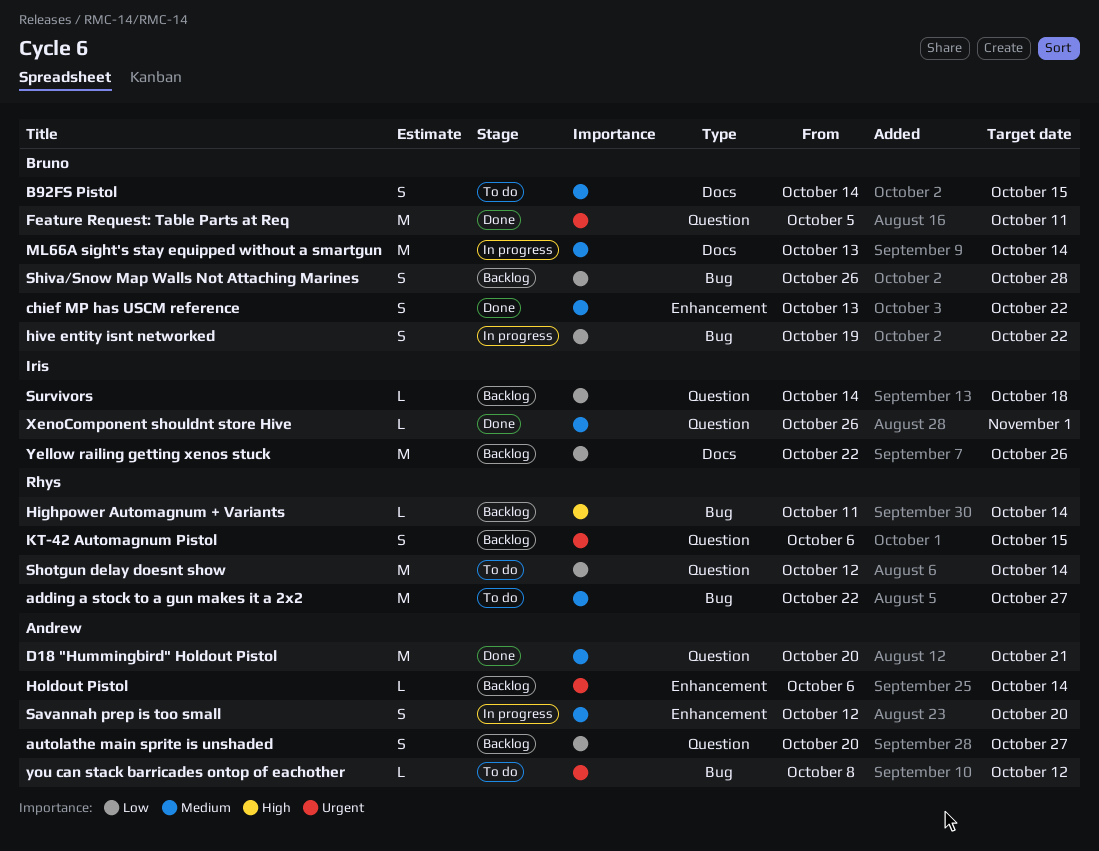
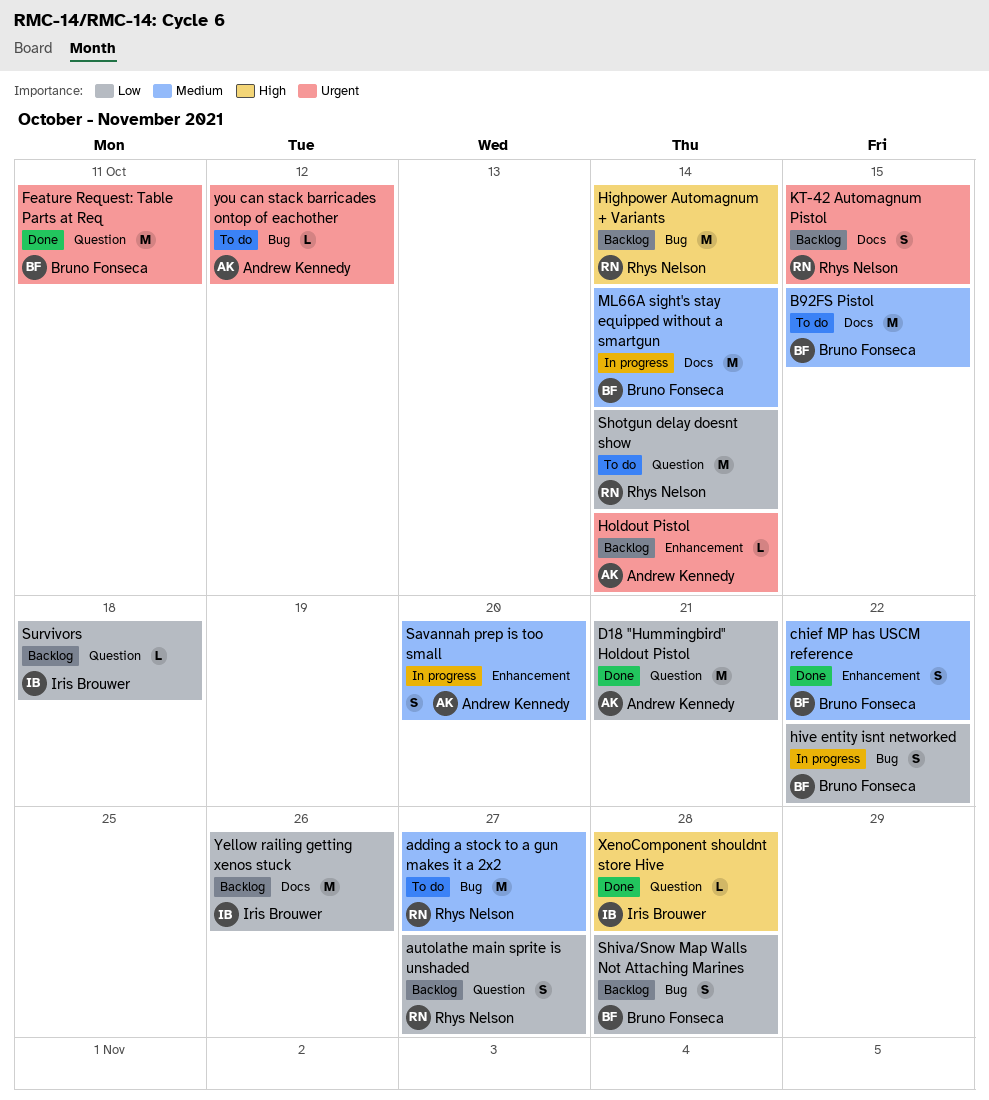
autolathe main sprite is unshaded, owner: Andrew Kennedy -> Rhys Nelson
B92FS Pistol, estimate: S -> M
D18 "Hummingbird" Holdout Pistol, priority: Medium -> Low
Highpower Automagnum + Variants, estimate: L -> M
KT-42 Automagnum Pistol, label: Question -> Docs
XenoComponent shouldnt store Hive, priority: Medium -> High
XenoComponent shouldnt store Hive, due: Nov 1 -> Oct 28

